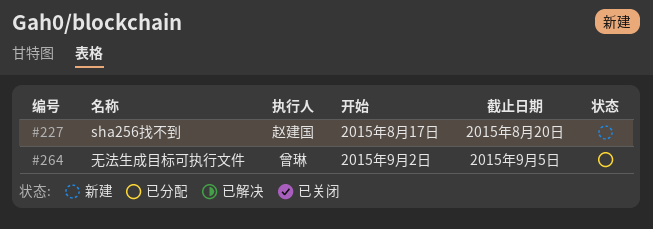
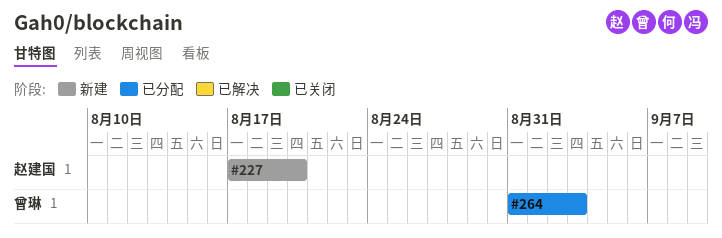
#264, start: Sep 2 -> Aug 31
#264, due: Sep 5 -> Sep 3

